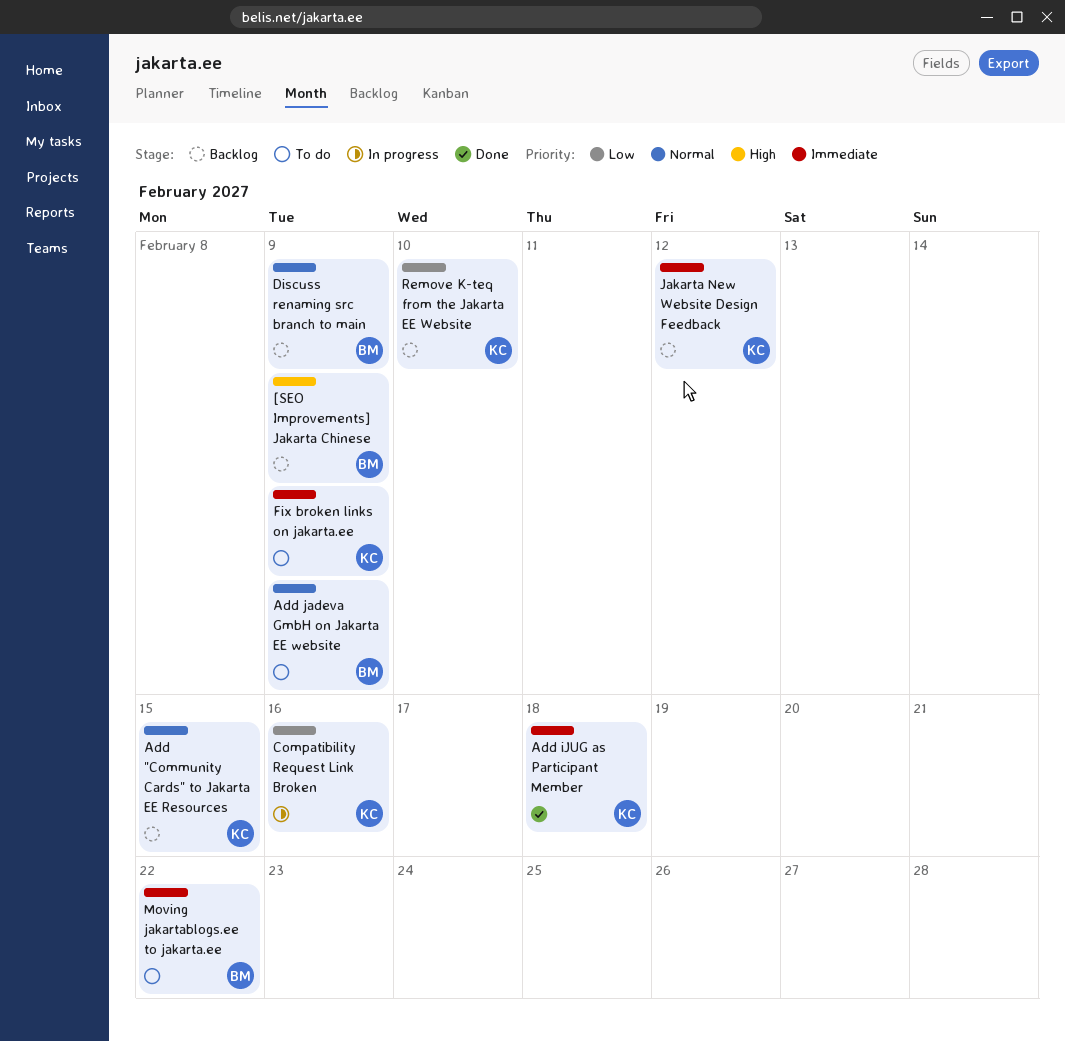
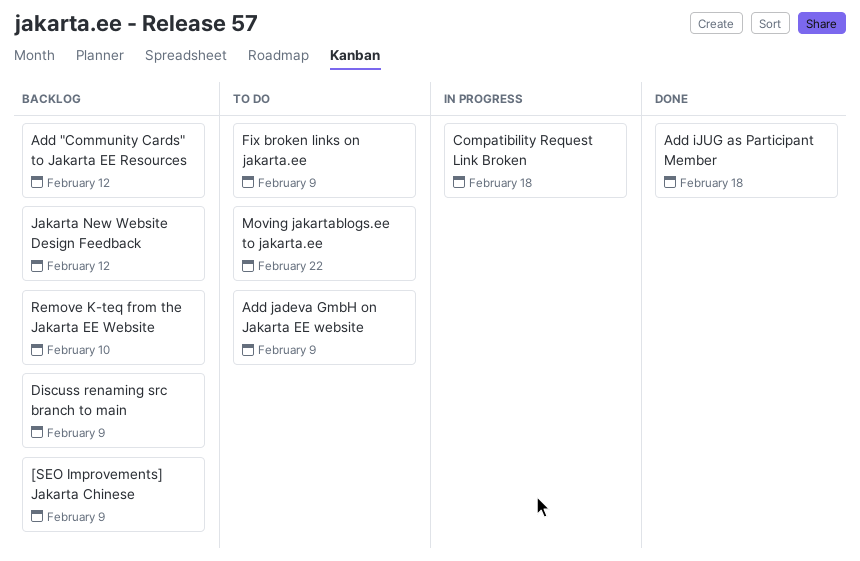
Add "Community Cards" to Jakarta EE Resources, due: Feb 15 -> Feb 12
Compatibility Request Link Broken, due: Feb 16 -> Feb 18

